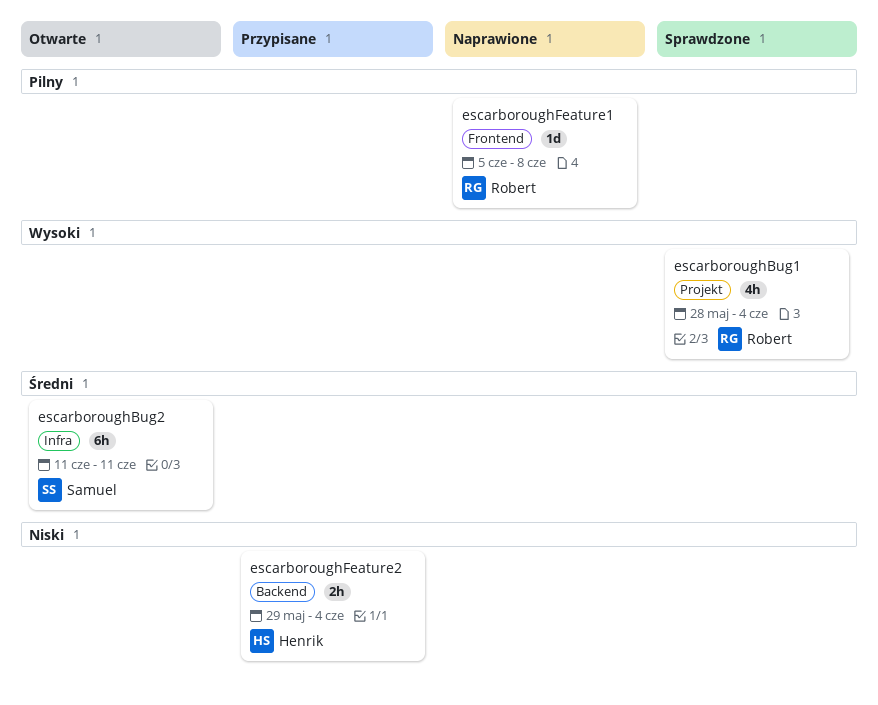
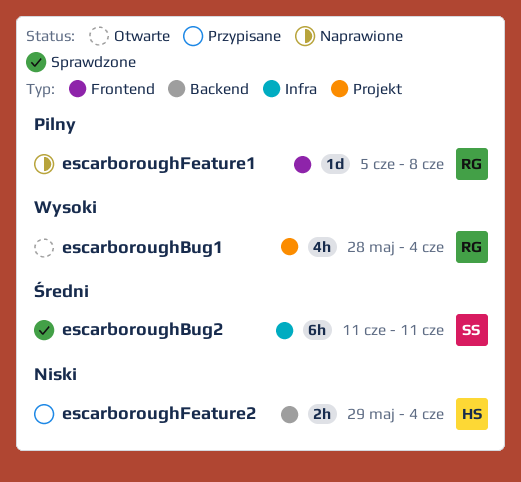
escarboroughBug1, status: Sprawdzone -> Otwarte
escarboroughBug2, status: Otwarte -> Sprawdzone

